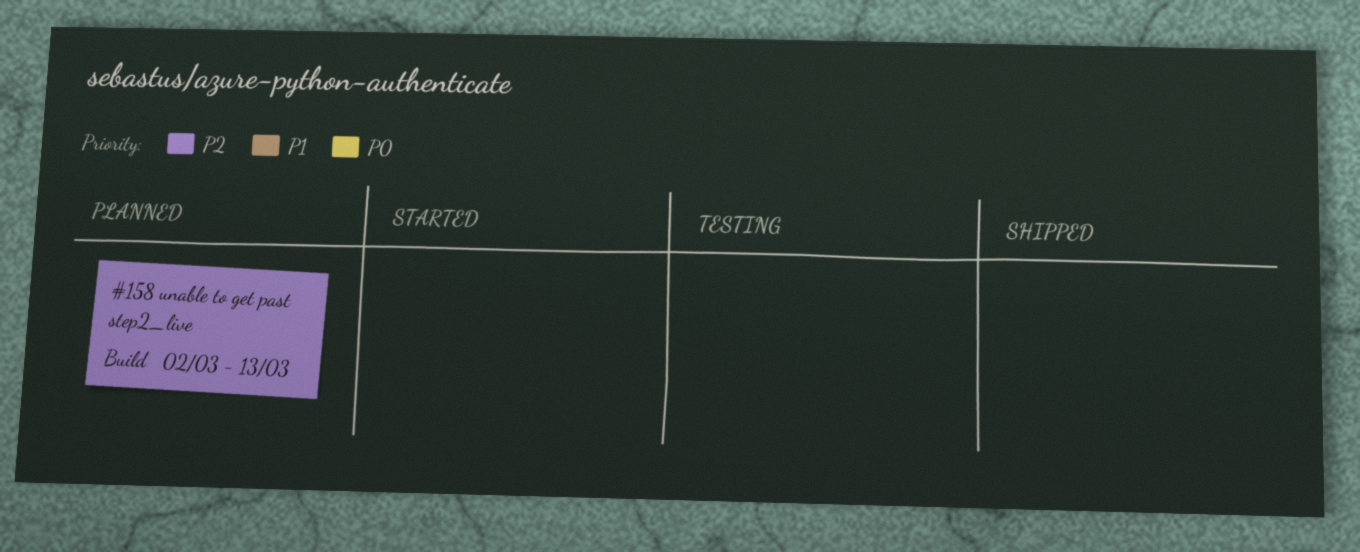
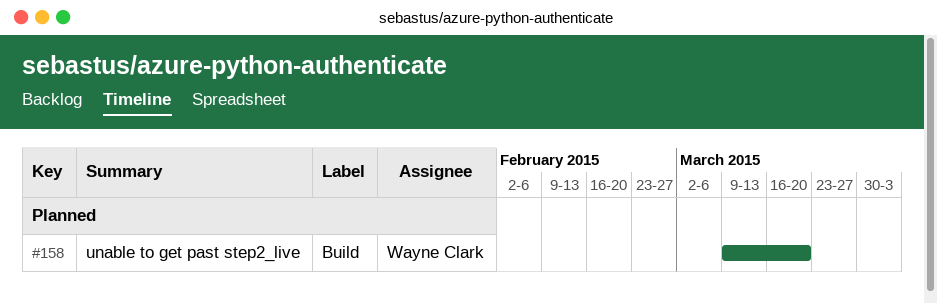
#158, start: Mar 2 -> Mar 9
#158, due: Mar 13 -> Mar 20

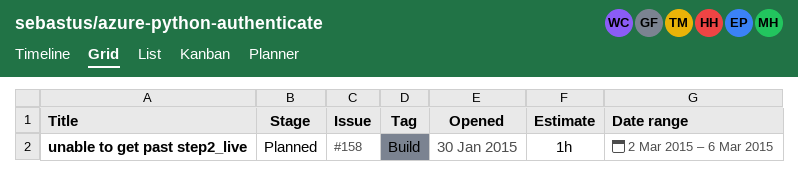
#158, start: Mar 9 -> Mar 2
#158, due: Mar 20 -> Mar 6

